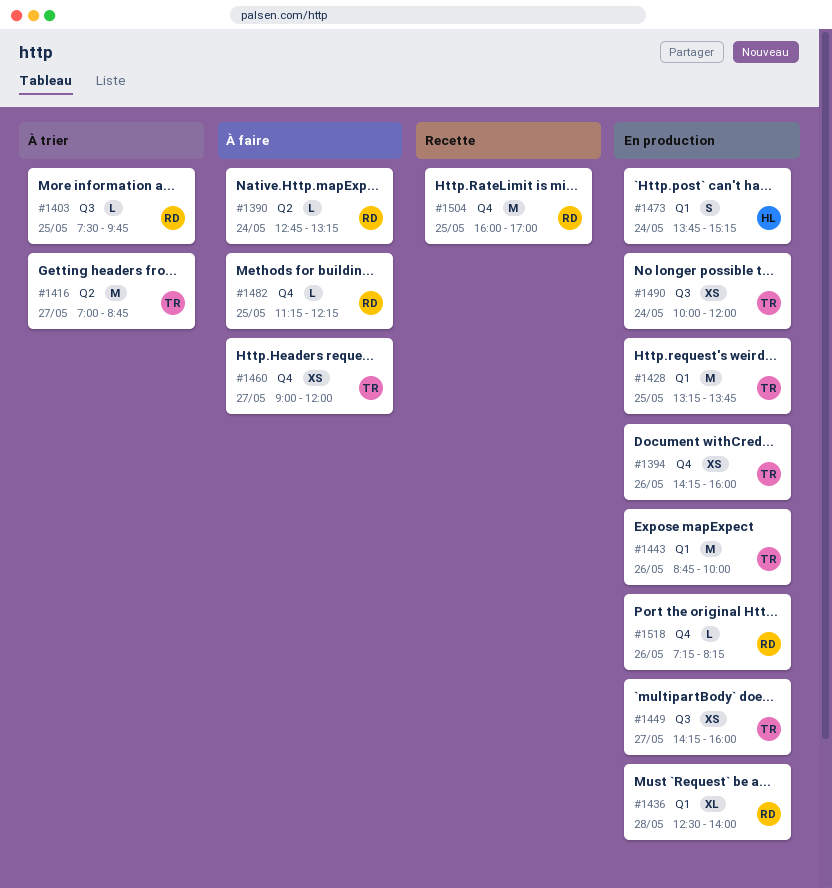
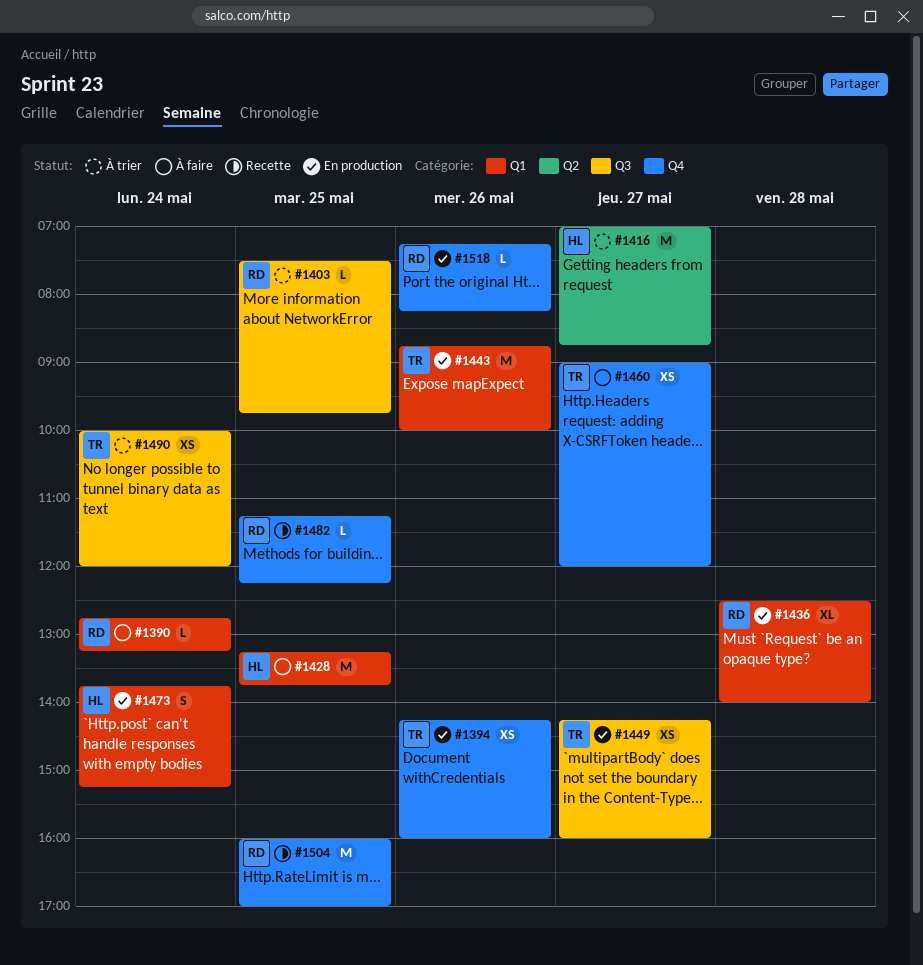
#1390, label: Q2 -> Q1
#1416, owner: TR -> HL
#1428, status: En production -> À faire
#1428, owner: TR -> HL
#1482, status: À faire -> Recette
#1490, status: En production -> À trier

